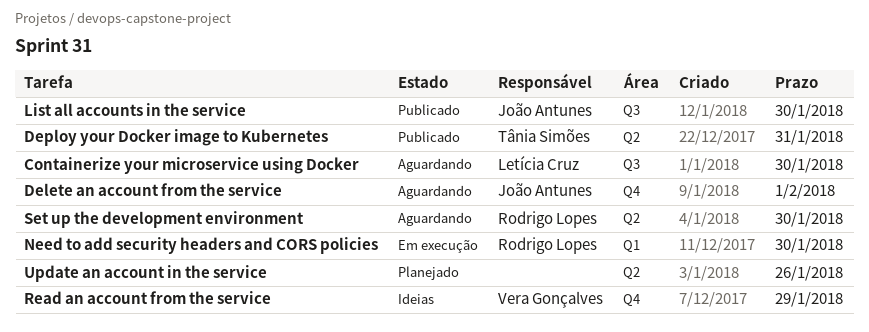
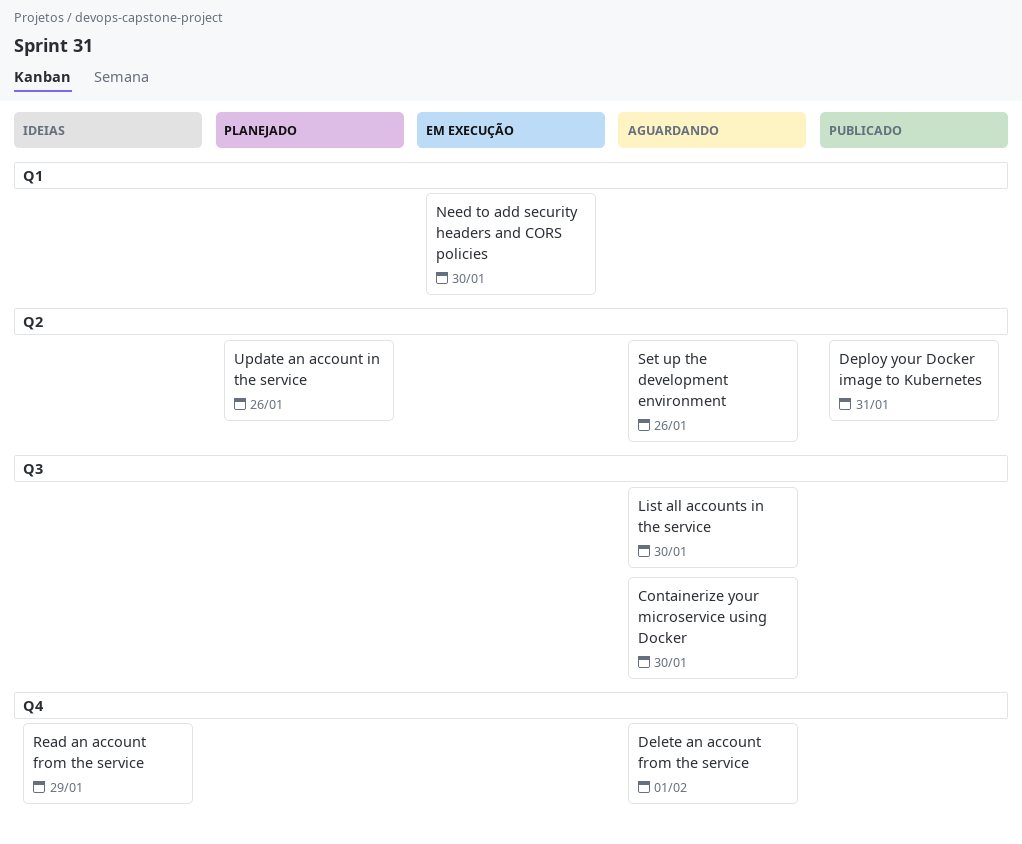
List all accounts in the service, status: Publicado -> Aguardando
Set up the development environment, due: Jan 30 -> Jan 26

